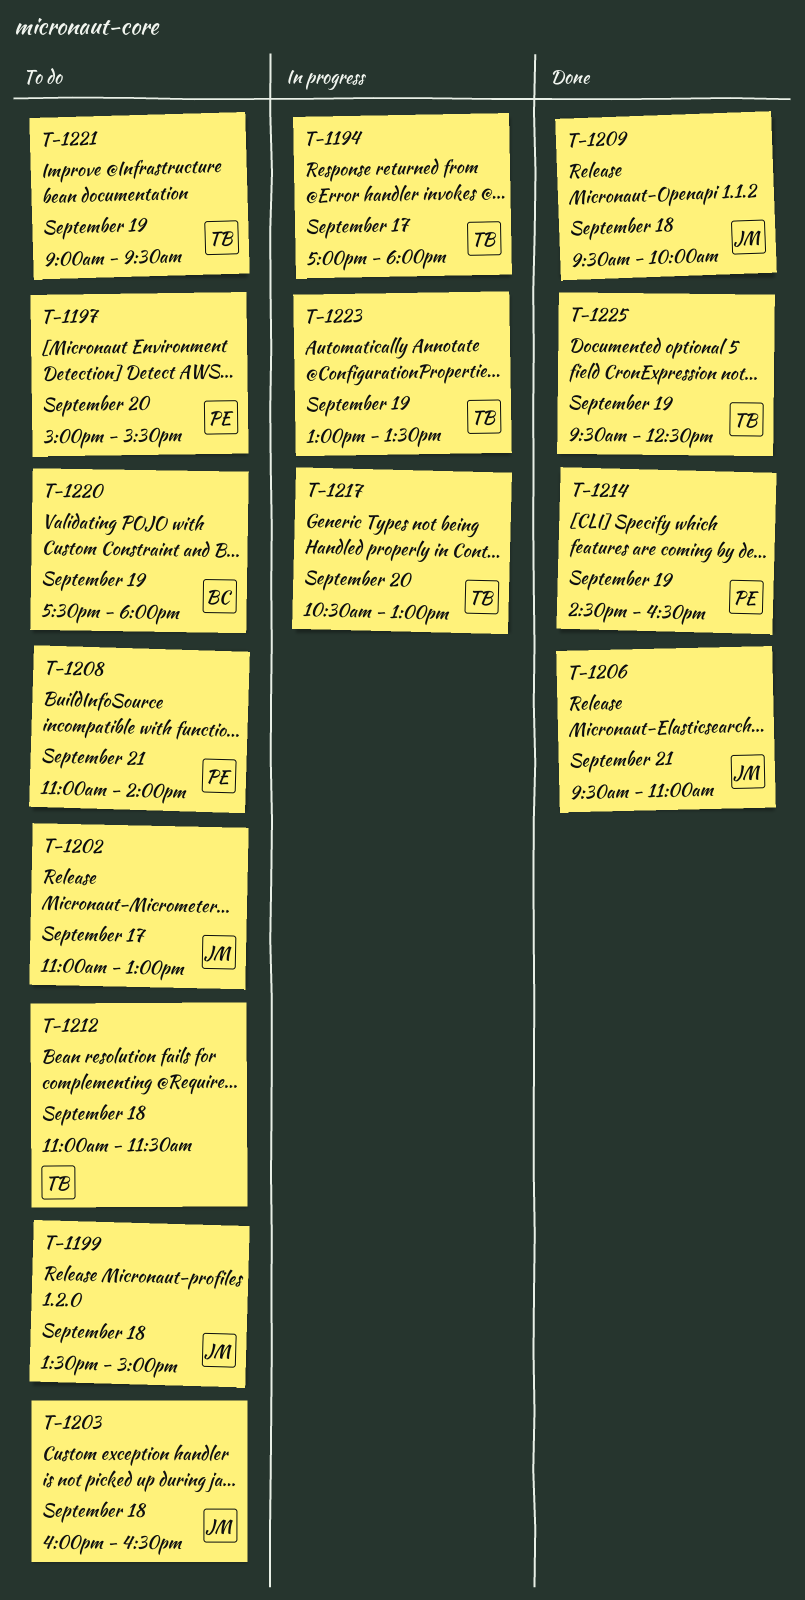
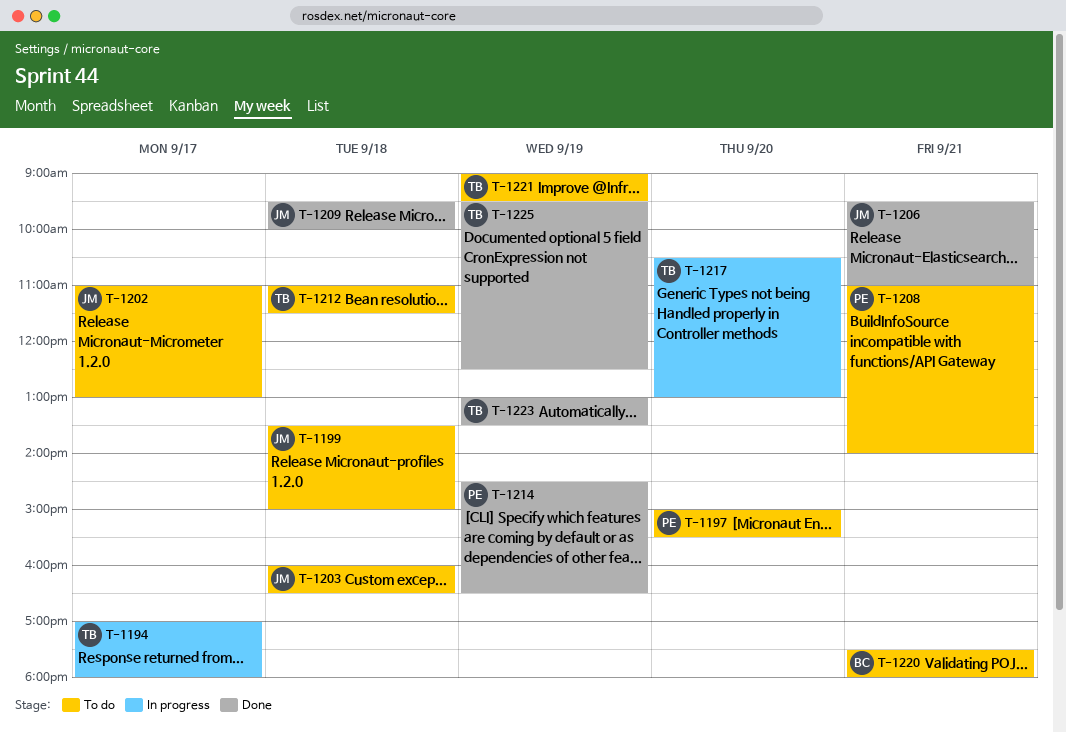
T-1220, day: Sep 19 -> Sep 21
T-1223, status: In progress -> Done

